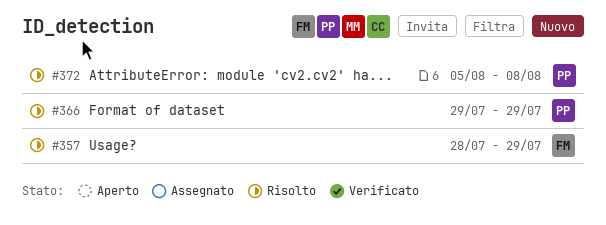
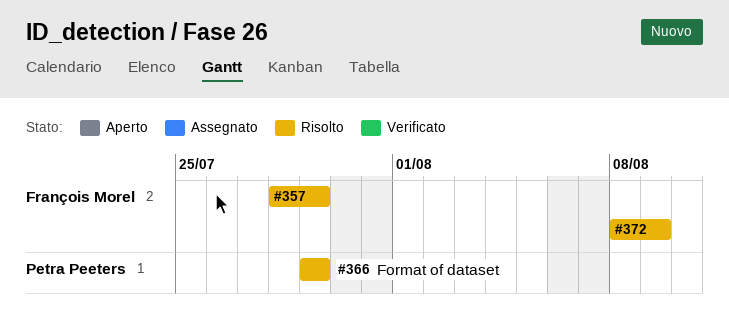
#372, owner: Petra Peeters -> François Morel
#372, start: Aug 5 -> Aug 8
#372, due: Aug 8 -> Aug 9

